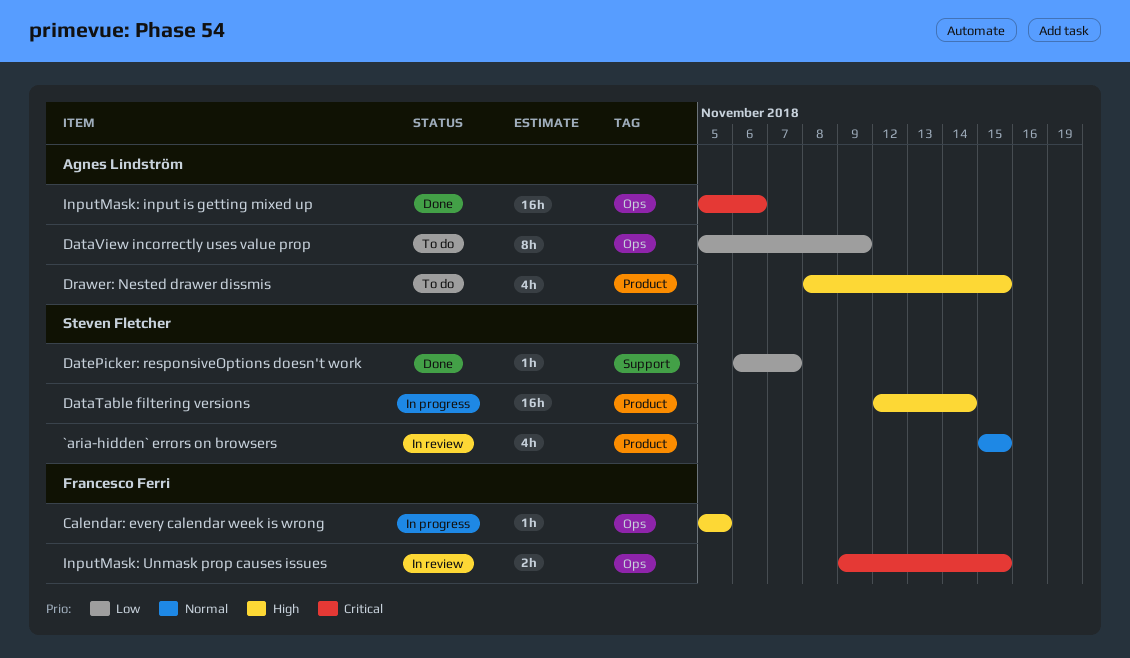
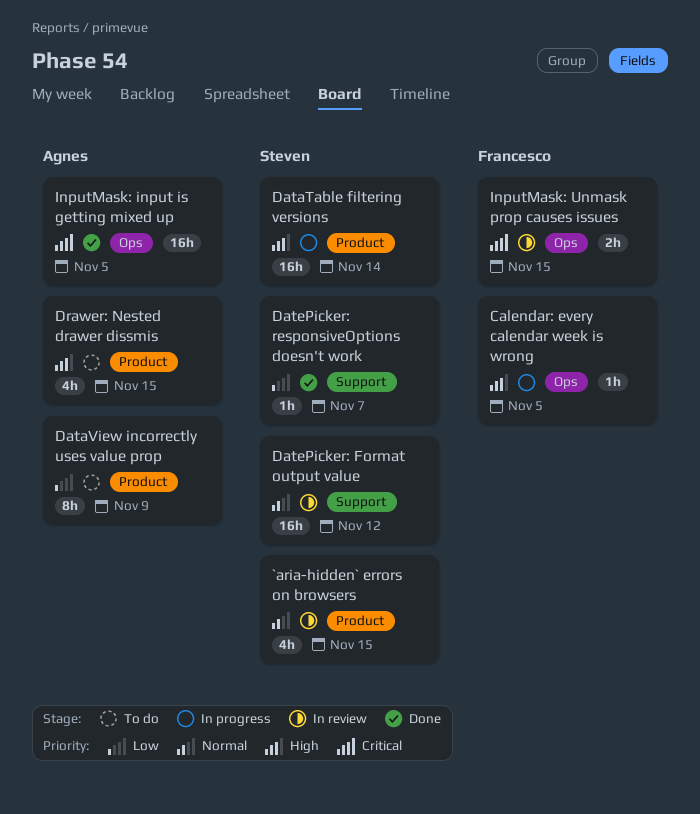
DataView incorrectly uses value prop, label: Ops -> Product
DatePicker: Format output value: none -> present
InputMask: input is getting mixed up, due: Nov 6 -> Nov 5

